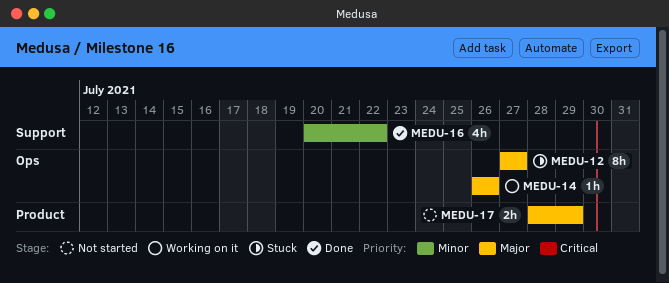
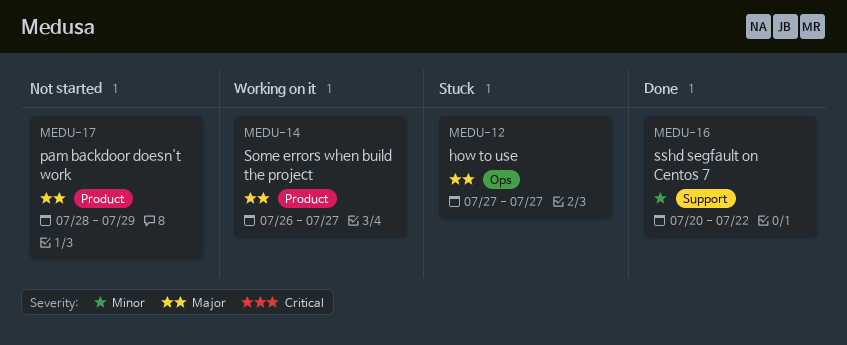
MEDU-14, label: Ops -> Product
MEDU-14, due: Jul 26 -> Jul 27

